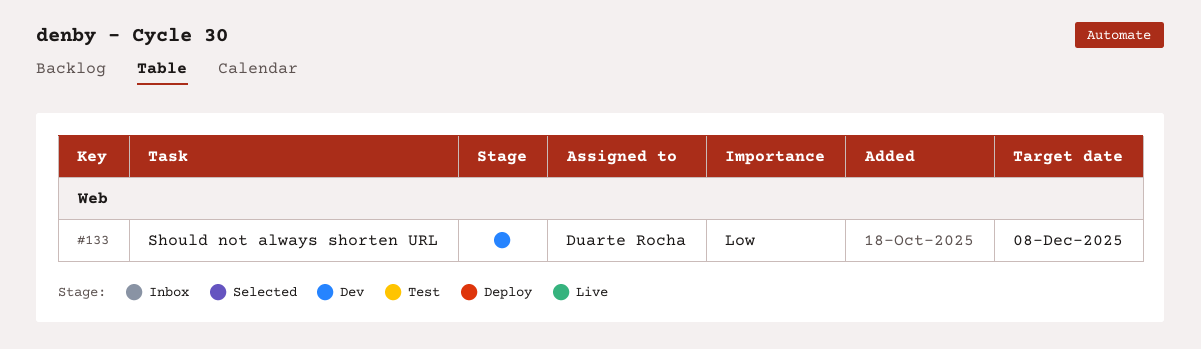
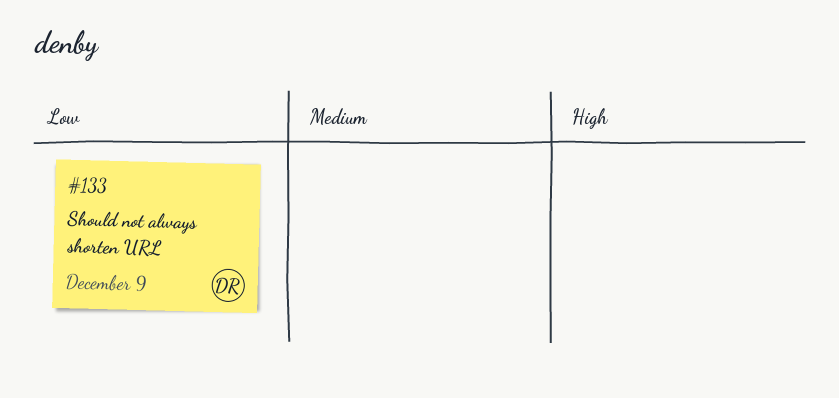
#133, due: Dec 8 -> Dec 9

